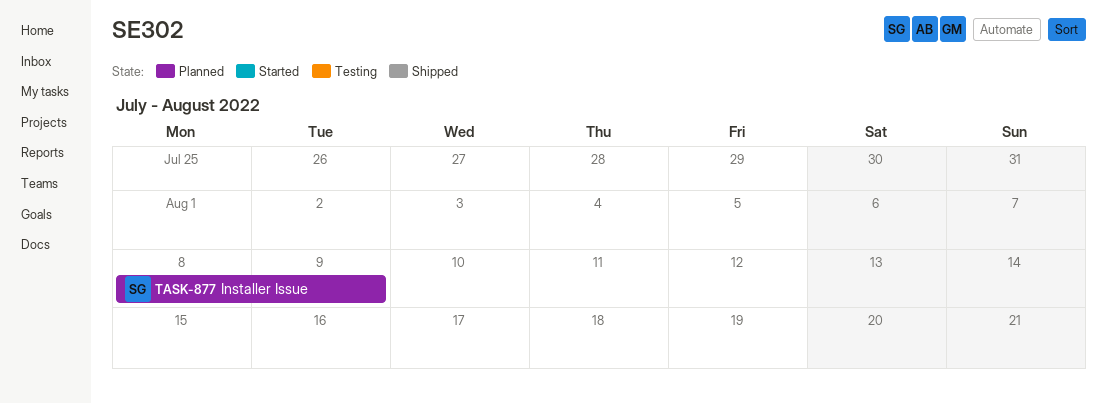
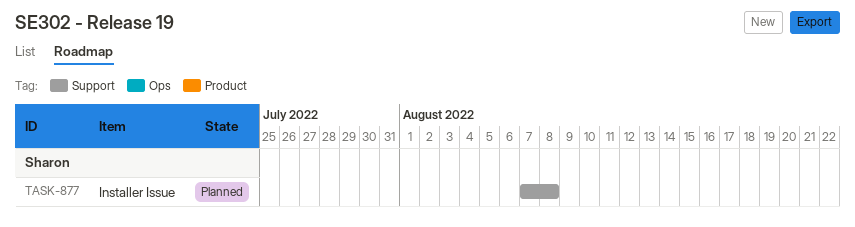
TASK-877, start: Aug 8 -> Aug 7
TASK-877, due: Aug 9 -> Aug 8

